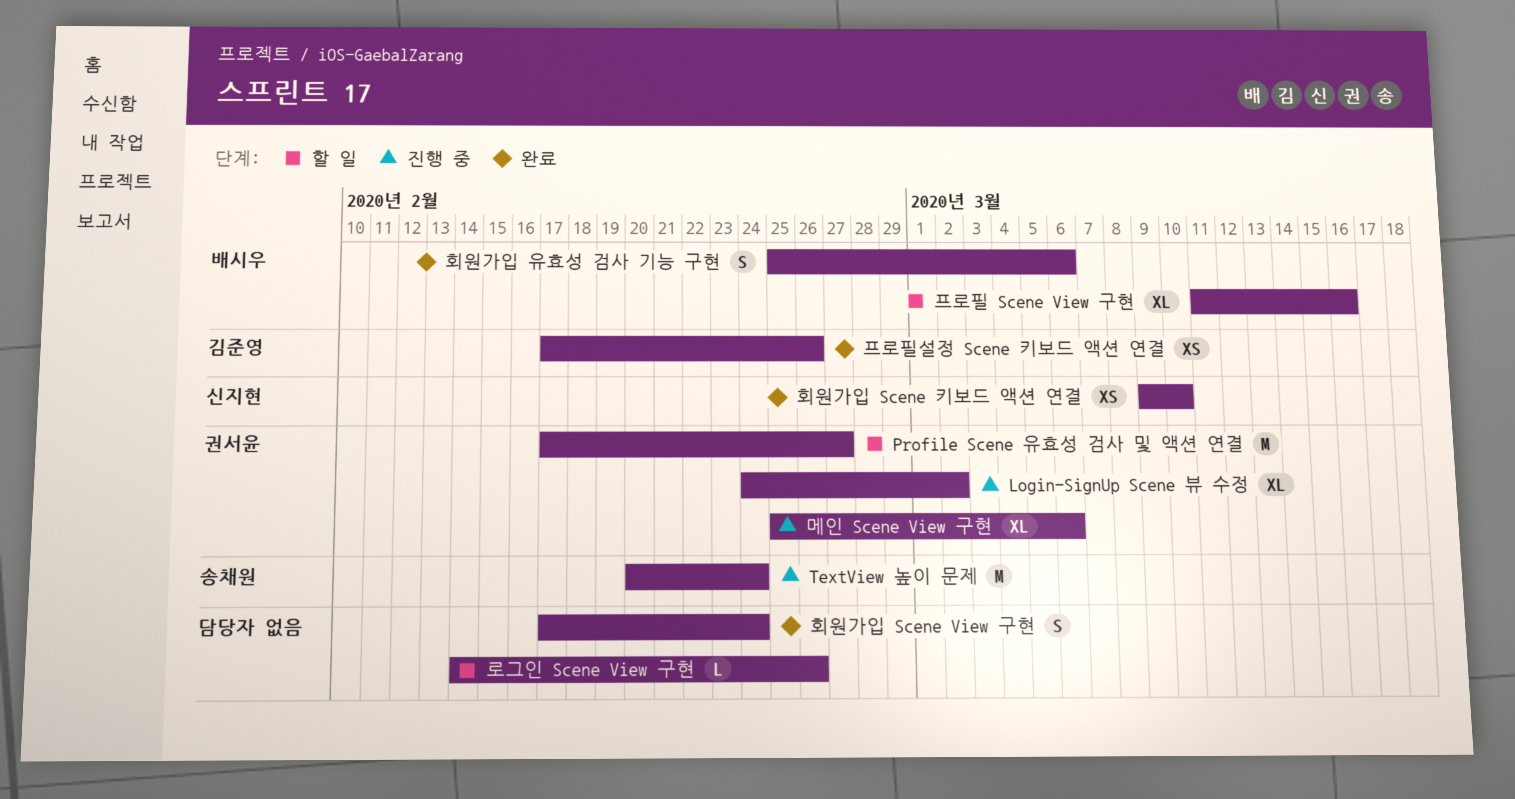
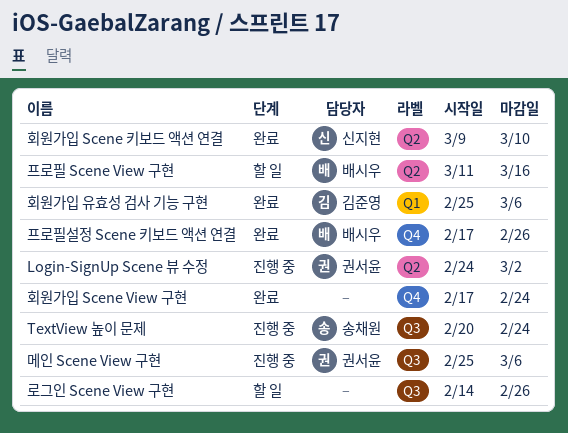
Profile Scene 유효성 검사 및 액션 연결: present -> none
프로필설정 Scene 키보드 액션 연결, owner: 김준영 -> 배시우
회원가입 유효성 검사 기능 구현, owner: 배시우 -> 김준영

